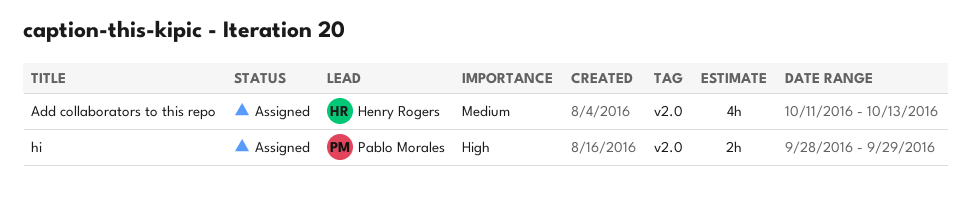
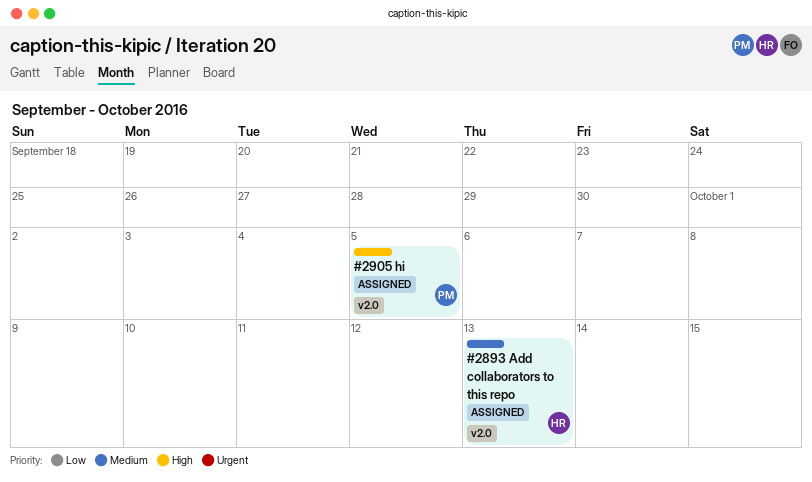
hi, due: Sep 29 -> Oct 5

